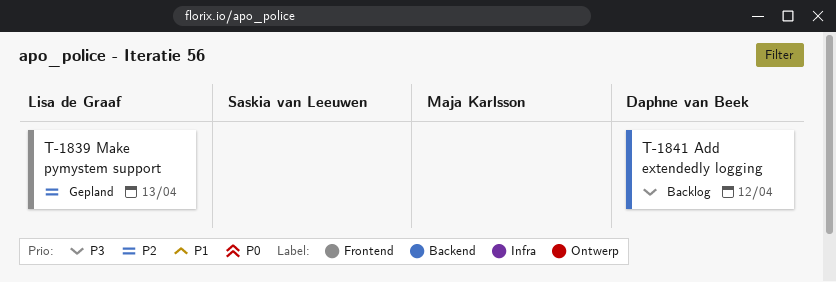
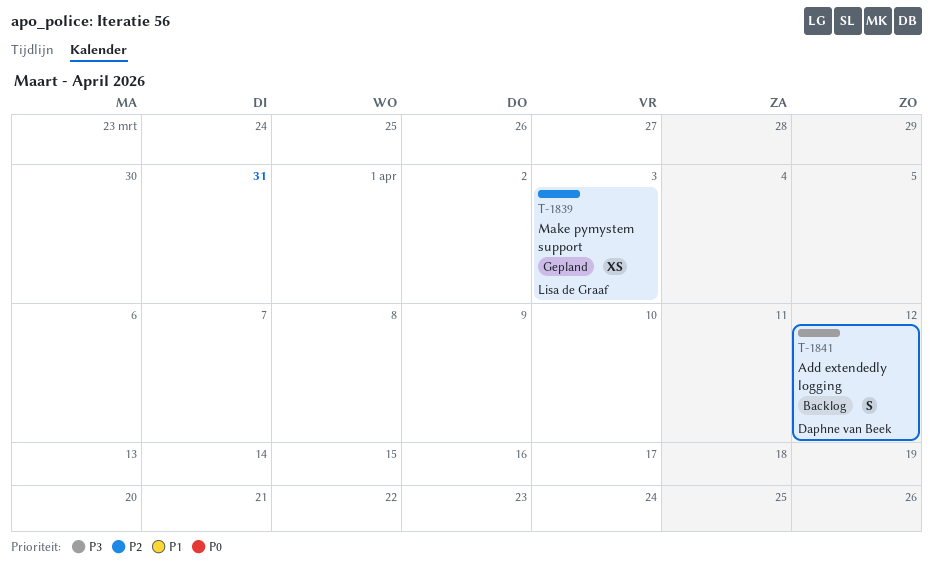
T-1839, due: Apr 13 -> Apr 3

